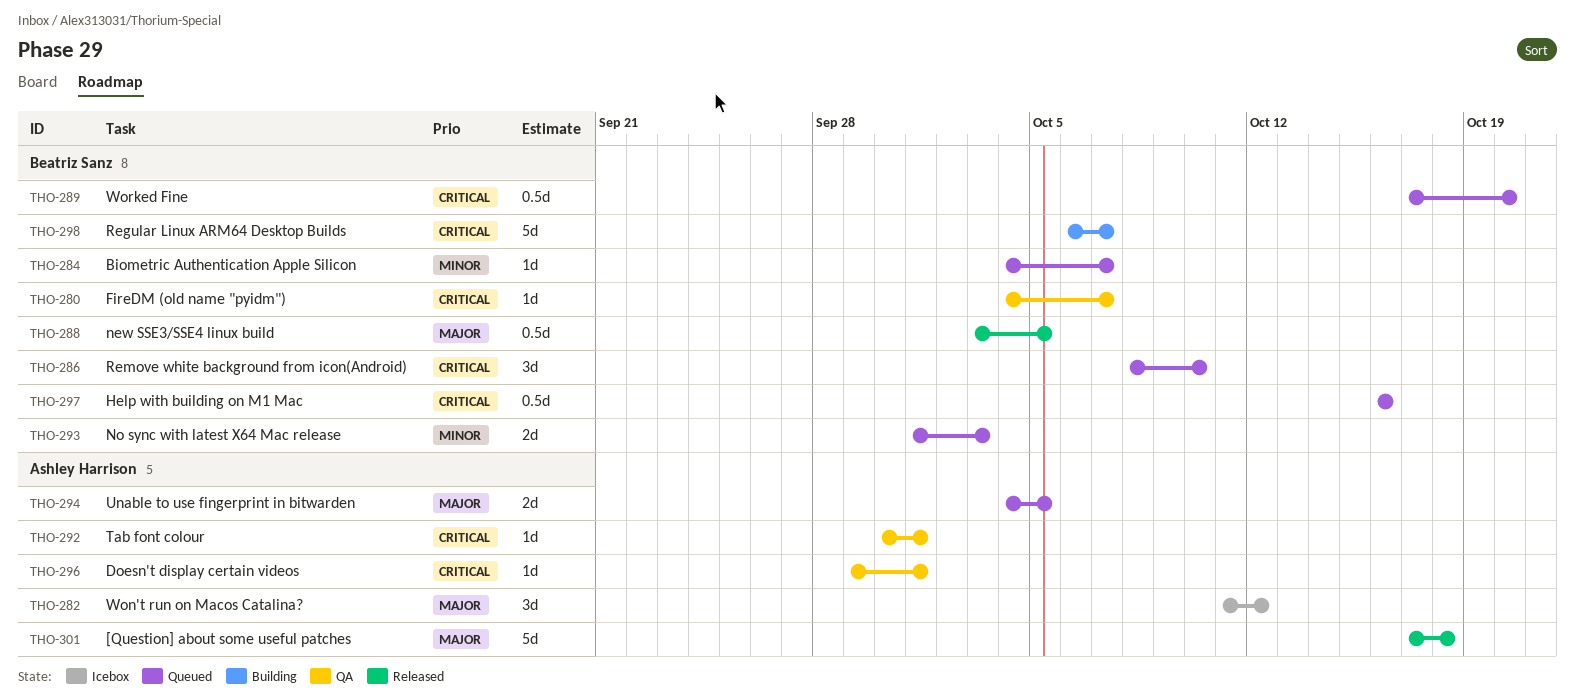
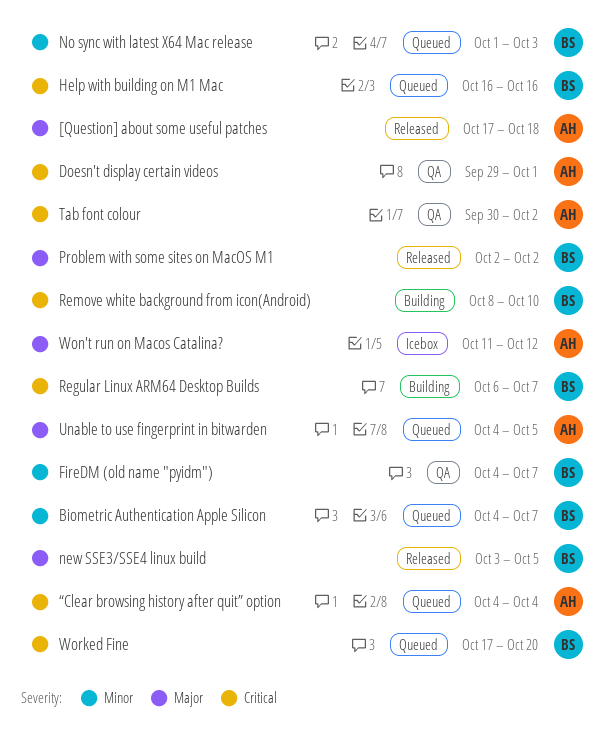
FireDM (old name "pyidm"), priority: Critical -> Minor
Problem with some sites on MacOS M1: none -> present
Remove white background from icon(Android), status: Queued -> Building
Tab font colour, due: Oct 1 -> Oct 2
“Clear browsing history after quit” option: none -> present

